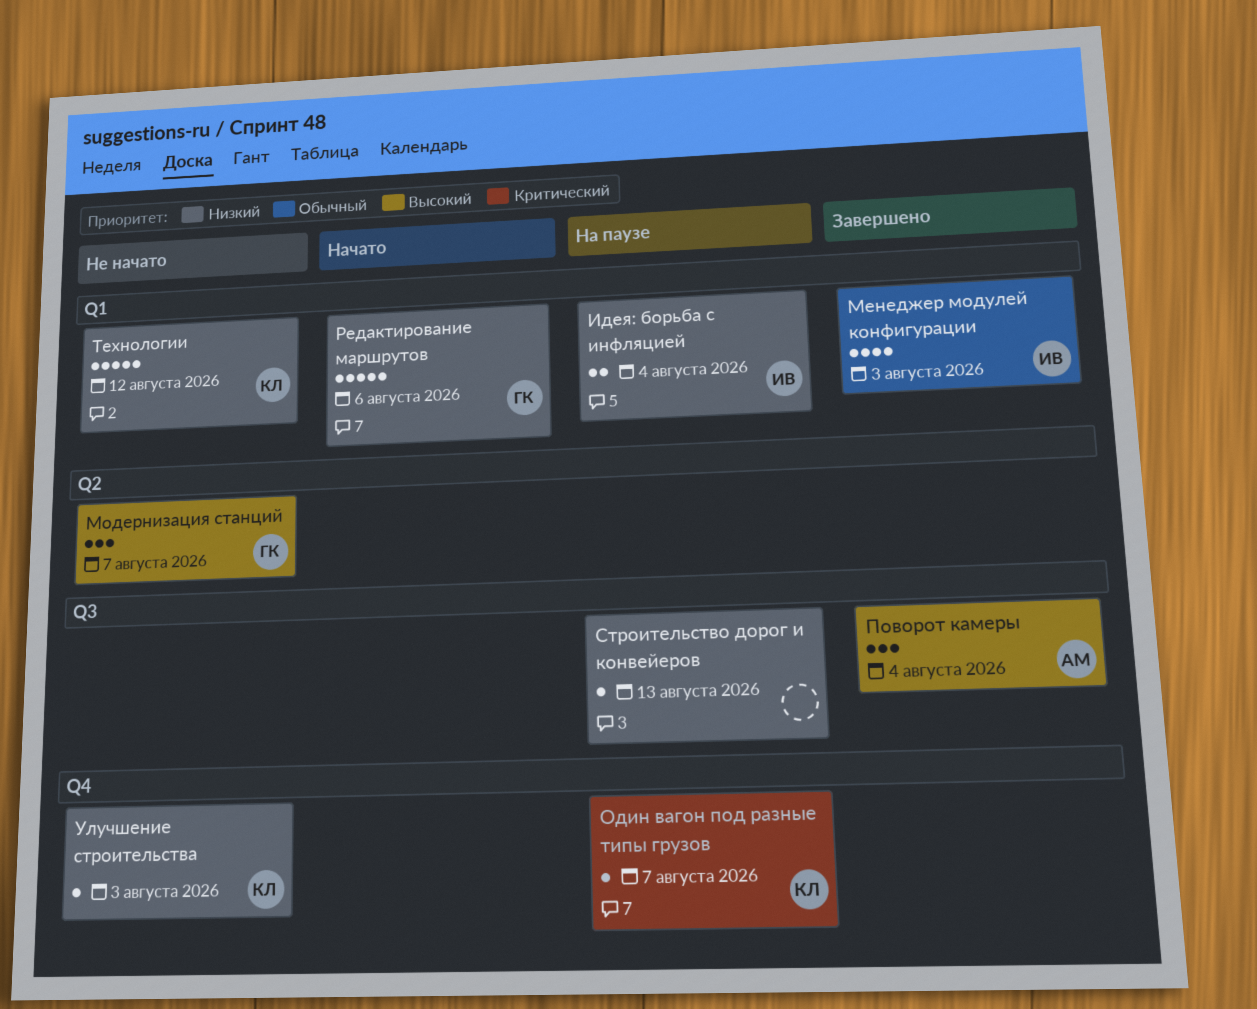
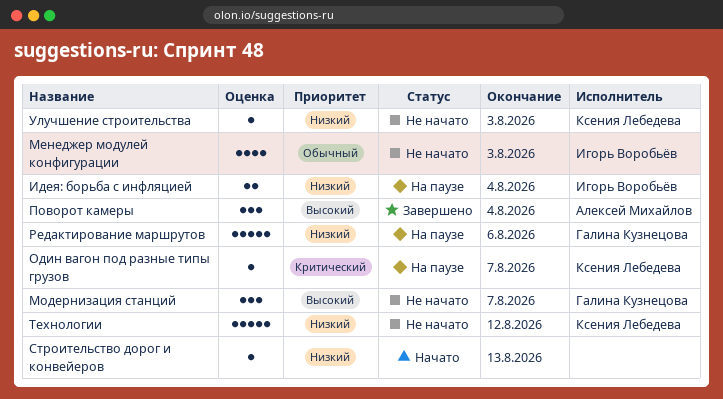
Менеджер модулей конфигурации, status: Завершено -> Не начато
Редактирование маршрутов, status: Начато -> На паузе
Строительство дорог и конвейеров, status: На паузе -> Начато

